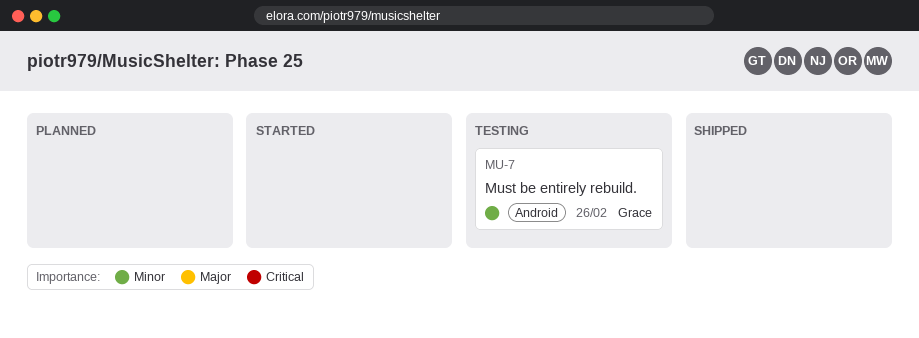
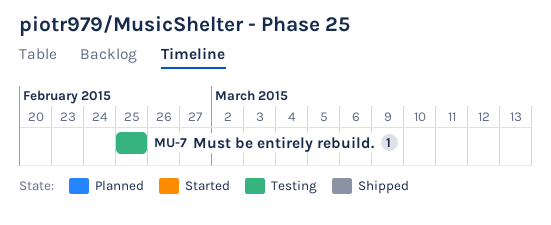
MU-7, due: Feb 26 -> Feb 25

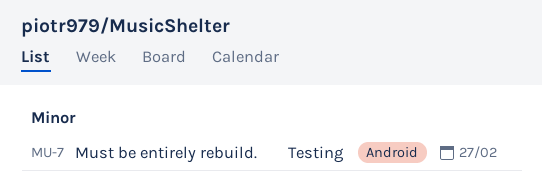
MU-7, due: Feb 25 -> Feb 27

